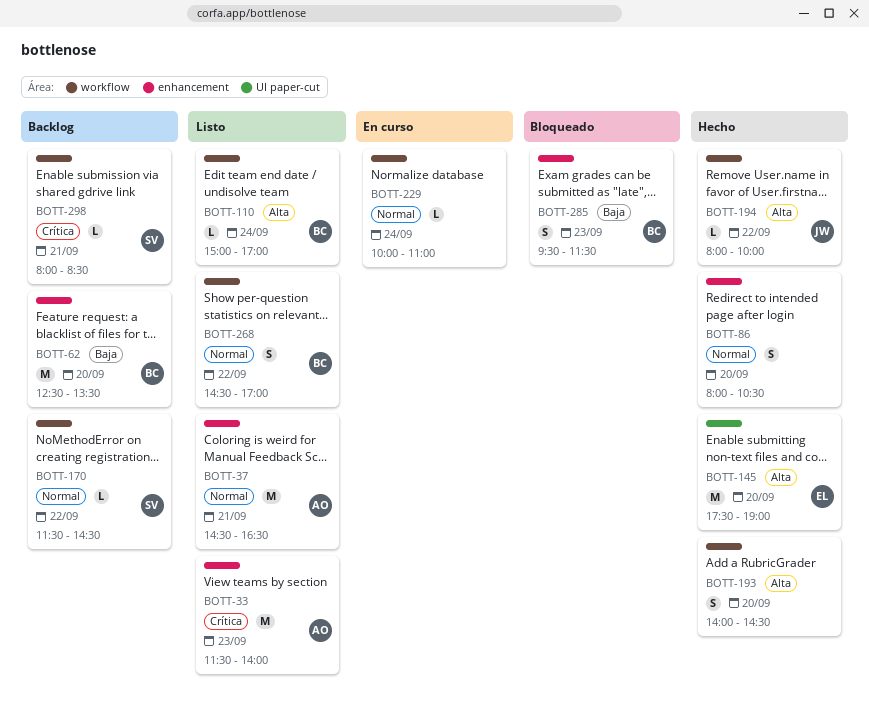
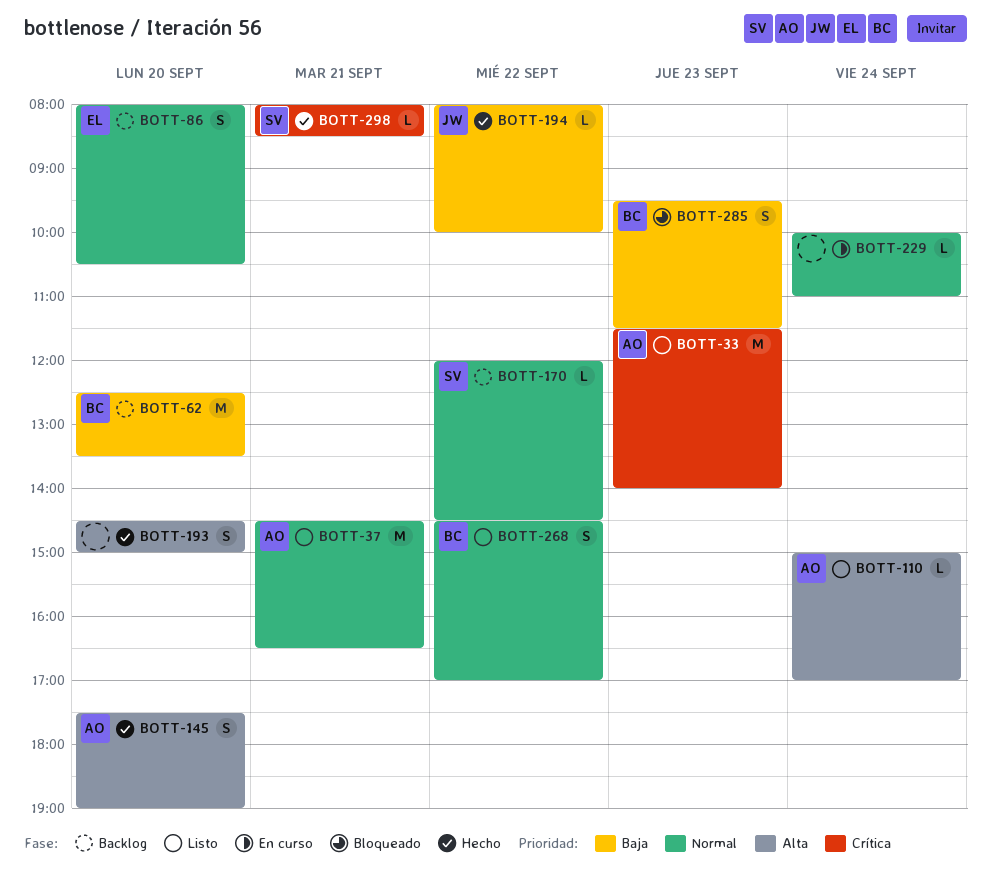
BOTT-86, status: Hecho -> Backlog
BOTT-86, owner: none -> EL
BOTT-110, owner: BC -> AO
BOTT-145, owner: EL -> AO
BOTT-145, estimate: M -> S
BOTT-170, begins: 11:30 -> 12:00
BOTT-193, begins: 14:00 -> 14:30
BOTT-193, ends: 14:30 -> 15:00
BOTT-194, priority: Alta -> Baja
BOTT-298, status: Backlog -> Hecho

